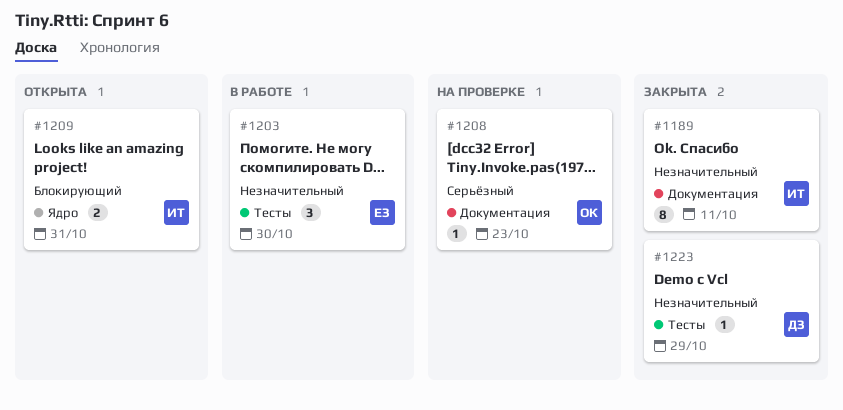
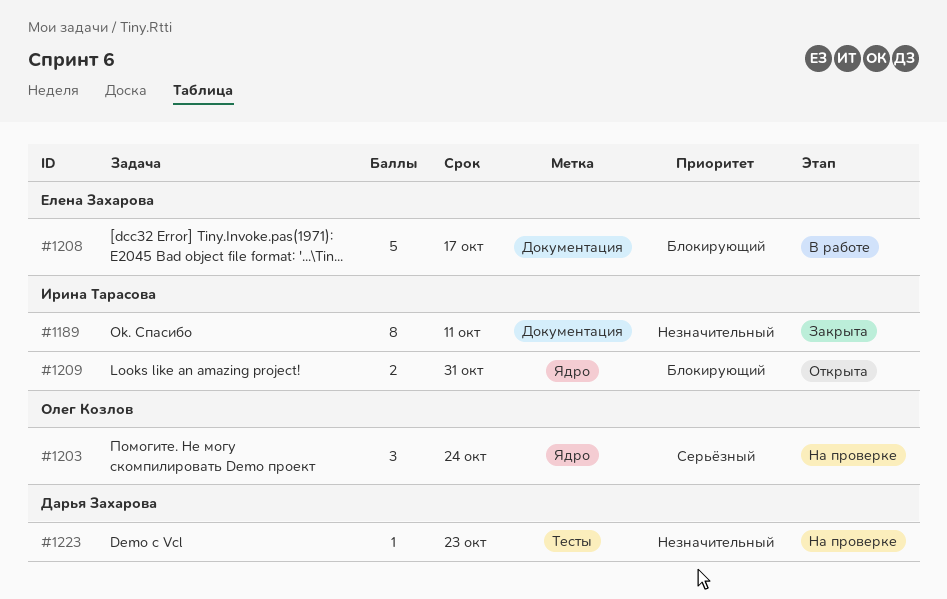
#1203, status: В работе -> На проверке
#1203, owner: Елена Захарова -> Олег Козлов
#1203, priority: Незначительный -> Серьёзный
#1203, label: Тесты -> Ядро
#1203, due: Oct 30 -> Oct 24
#1208, status: На проверке -> В работе
#1208, owner: Олег Козлов -> Елена Захарова
#1208, priority: Серьёзный -> Блокирующий
#1208, estimate: 1 -> 5
#1208, due: Oct 23 -> Oct 17
#1223, status: Закрыта -> На проверке
#1223, due: Oct 29 -> Oct 23

